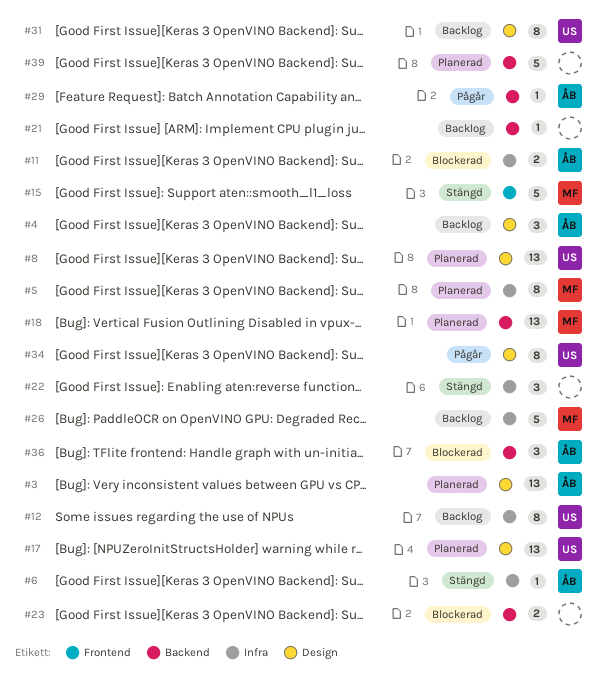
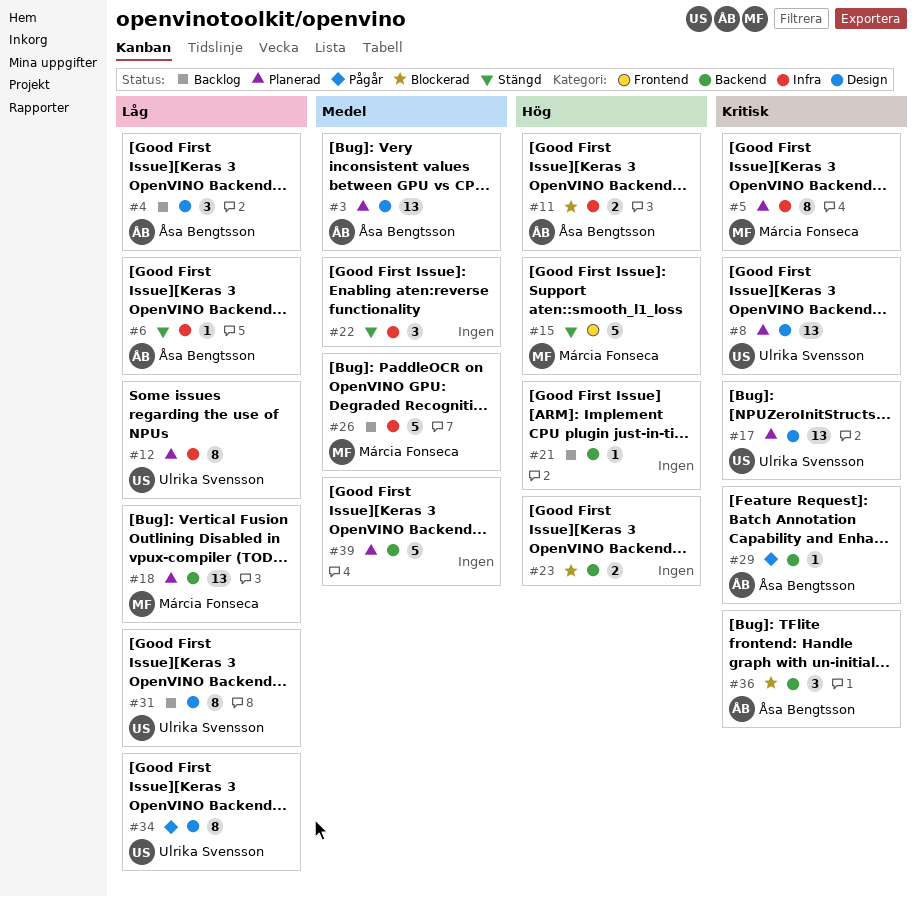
#12, status: Backlog -> Planerad

